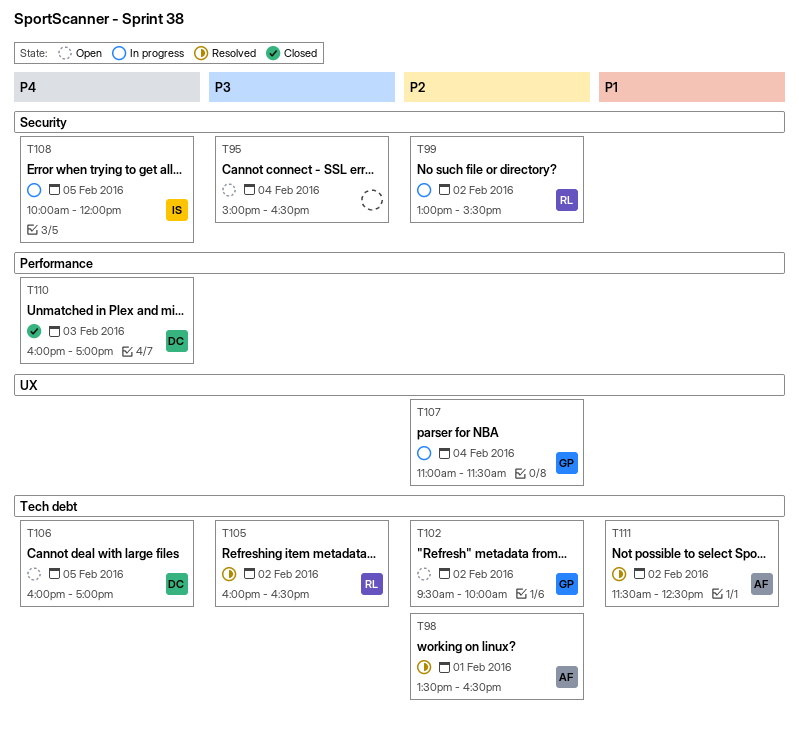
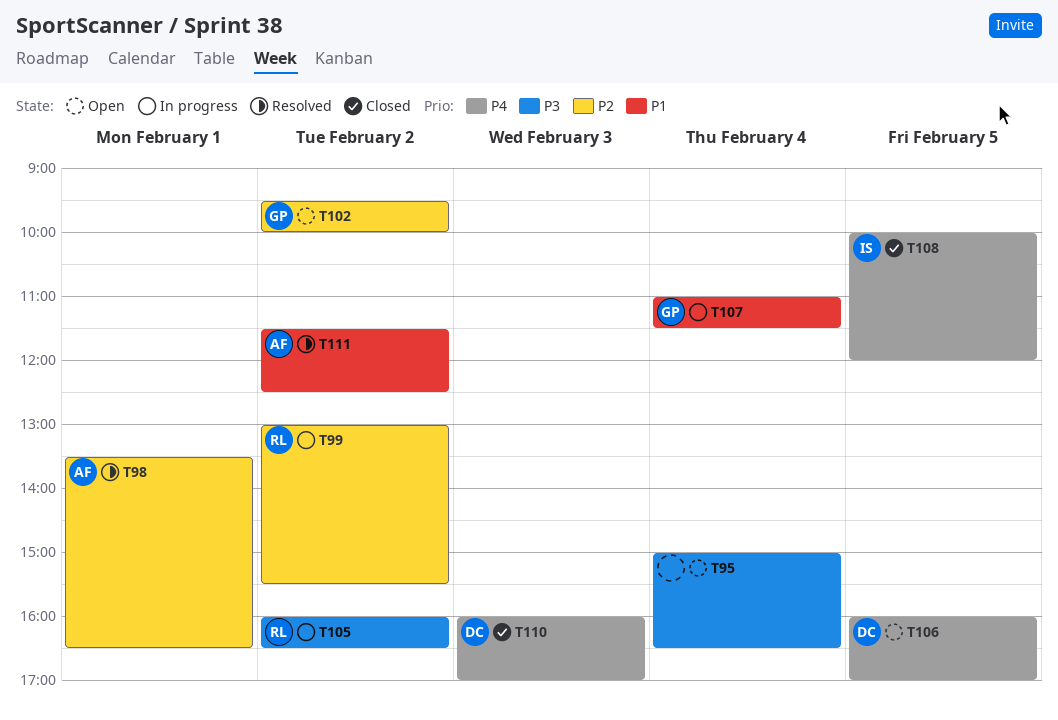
T105, status: Resolved -> In progress
T107, priority: P2 -> P1
T108, status: In progress -> Closed

